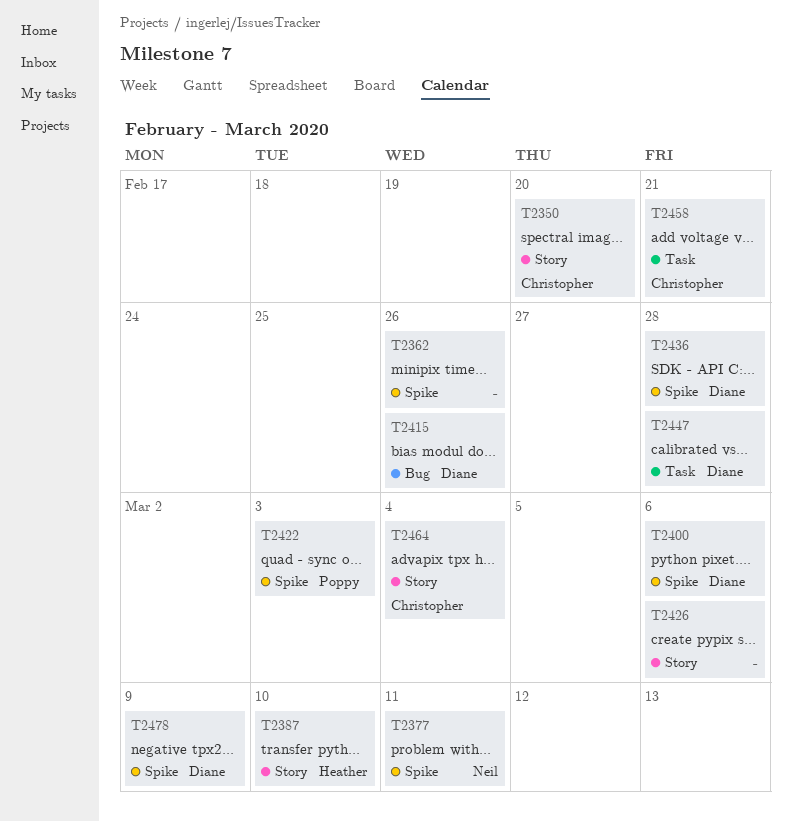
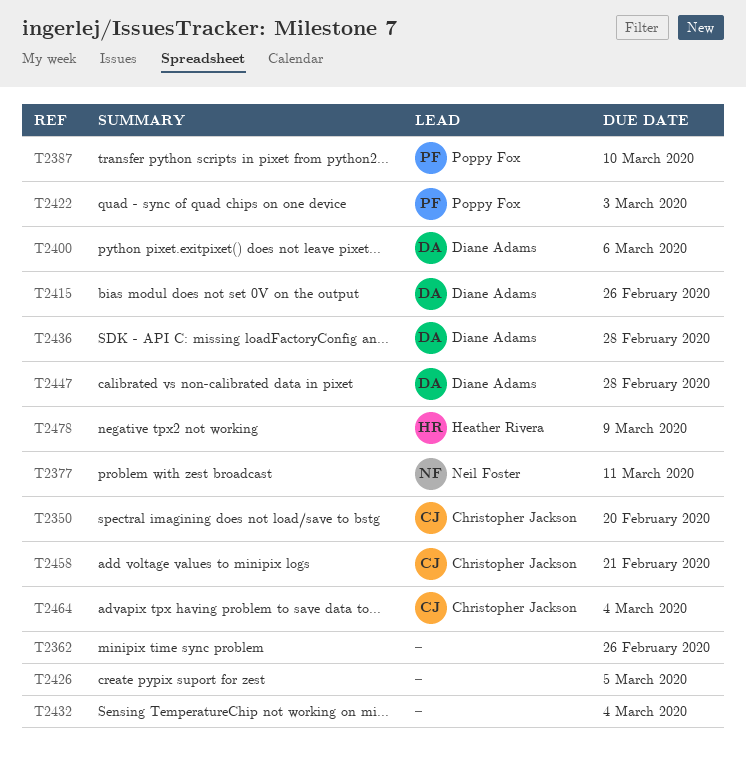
T2387, owner: Heather Rivera -> Poppy Fox
T2426, due: Mar 6 -> Mar 5
T2432: none -> present
T2478, owner: Diane Adams -> Heather Rivera

